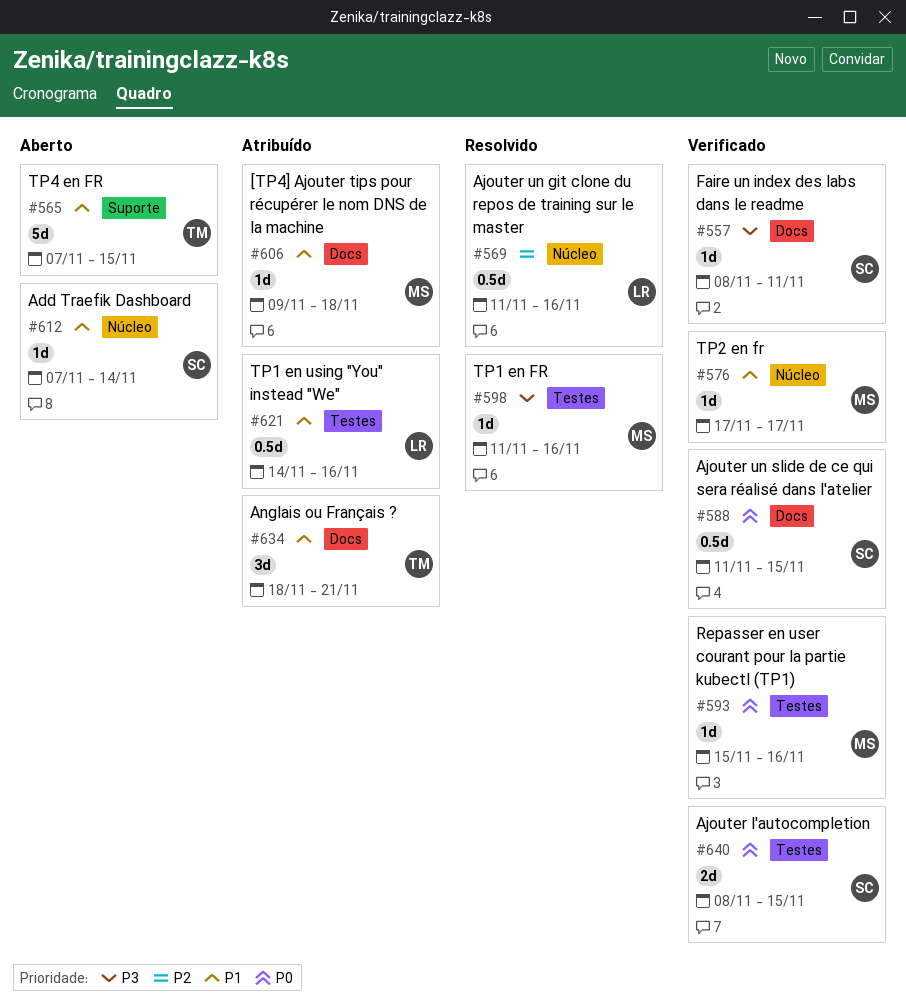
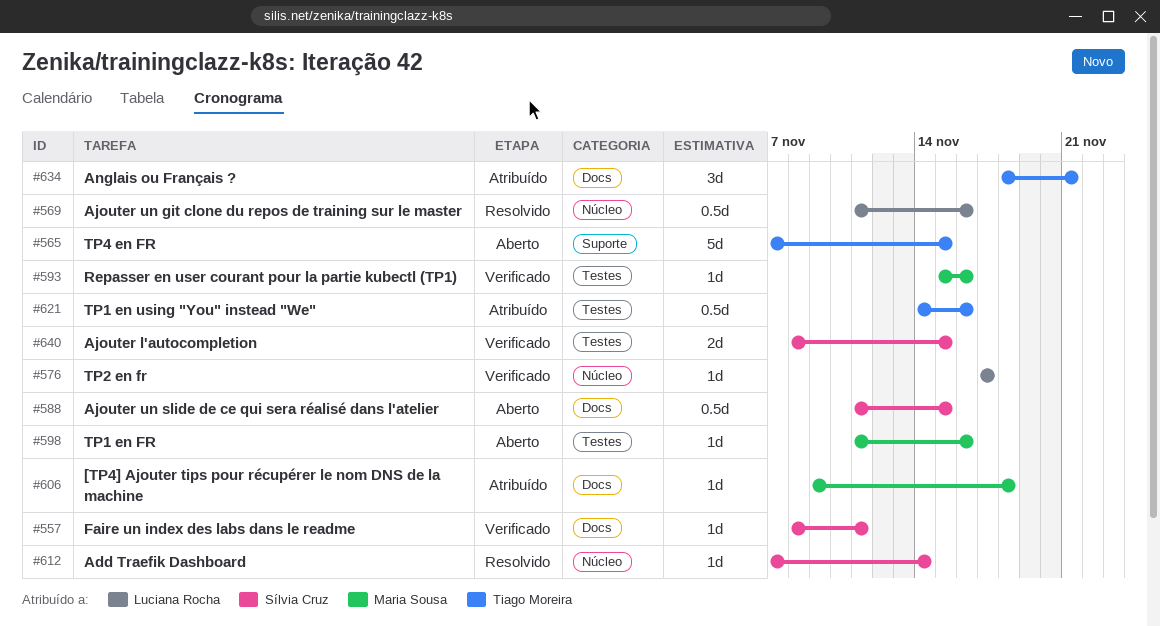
#576, owner: Maria Sousa -> Luciana Rocha
#588, status: Verificado -> Aberto
#598, status: Resolvido -> Aberto
#612, status: Aberto -> Resolvido
#621, owner: Luciana Rocha -> Tiago Moreira

